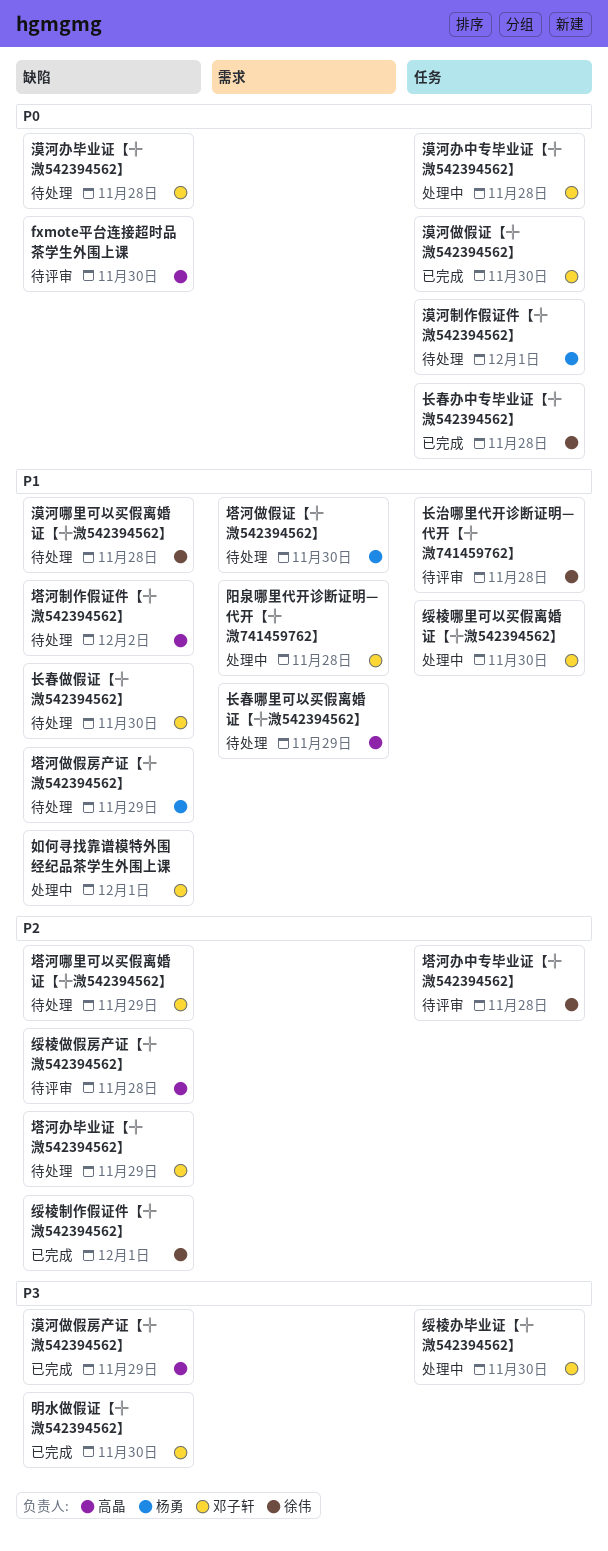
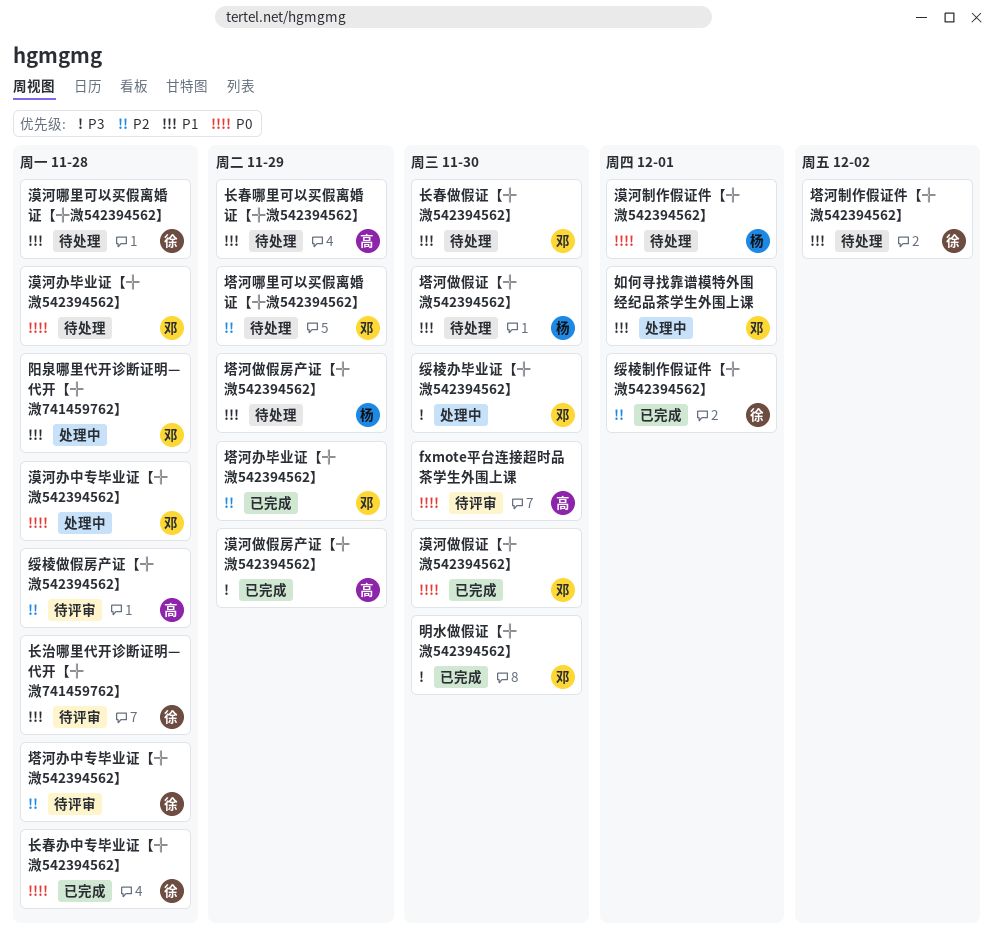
塔河制作假证件【╬溦542394562】, owner: 高晶 -> 徐伟
塔河办毕业证【╬溦542394562】, status: 待处理 -> 已完成
绥棱哪里可以买假离婚证【╬溦542394562】: present -> none

